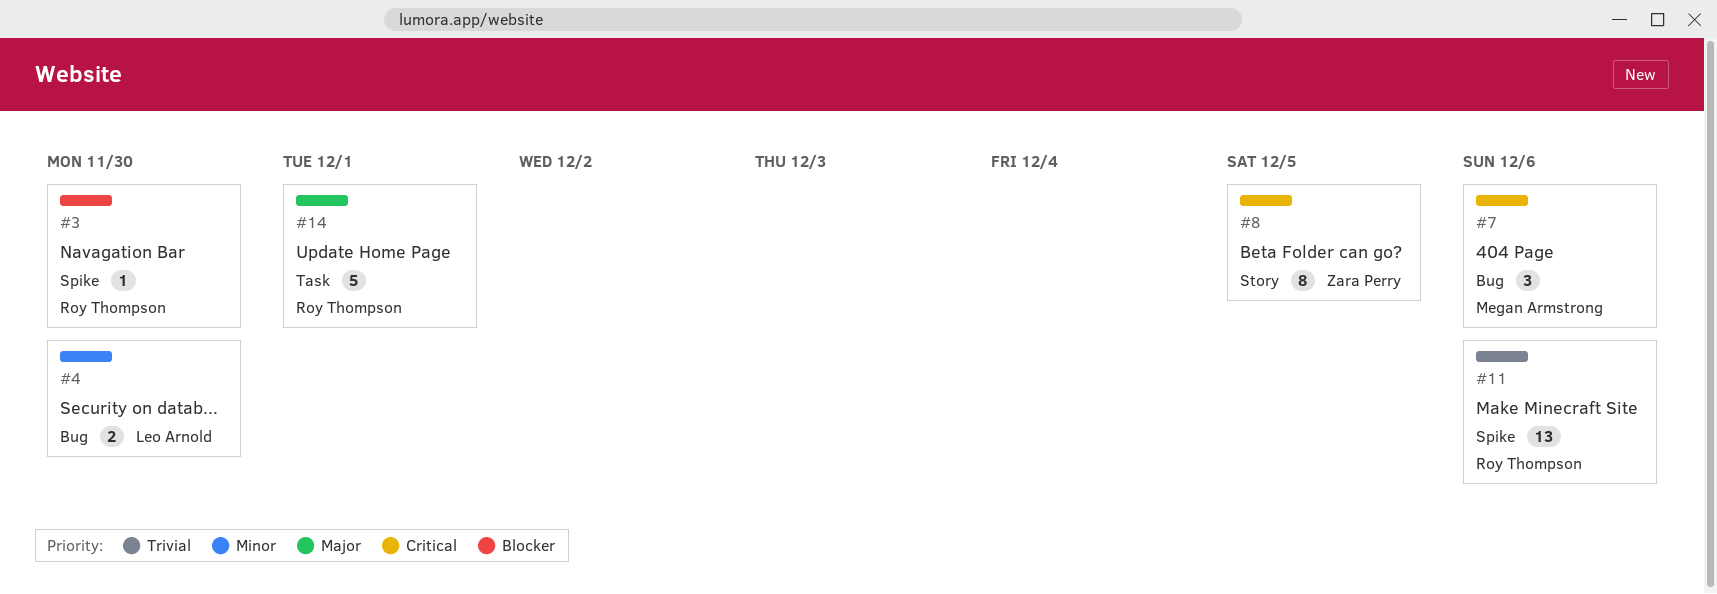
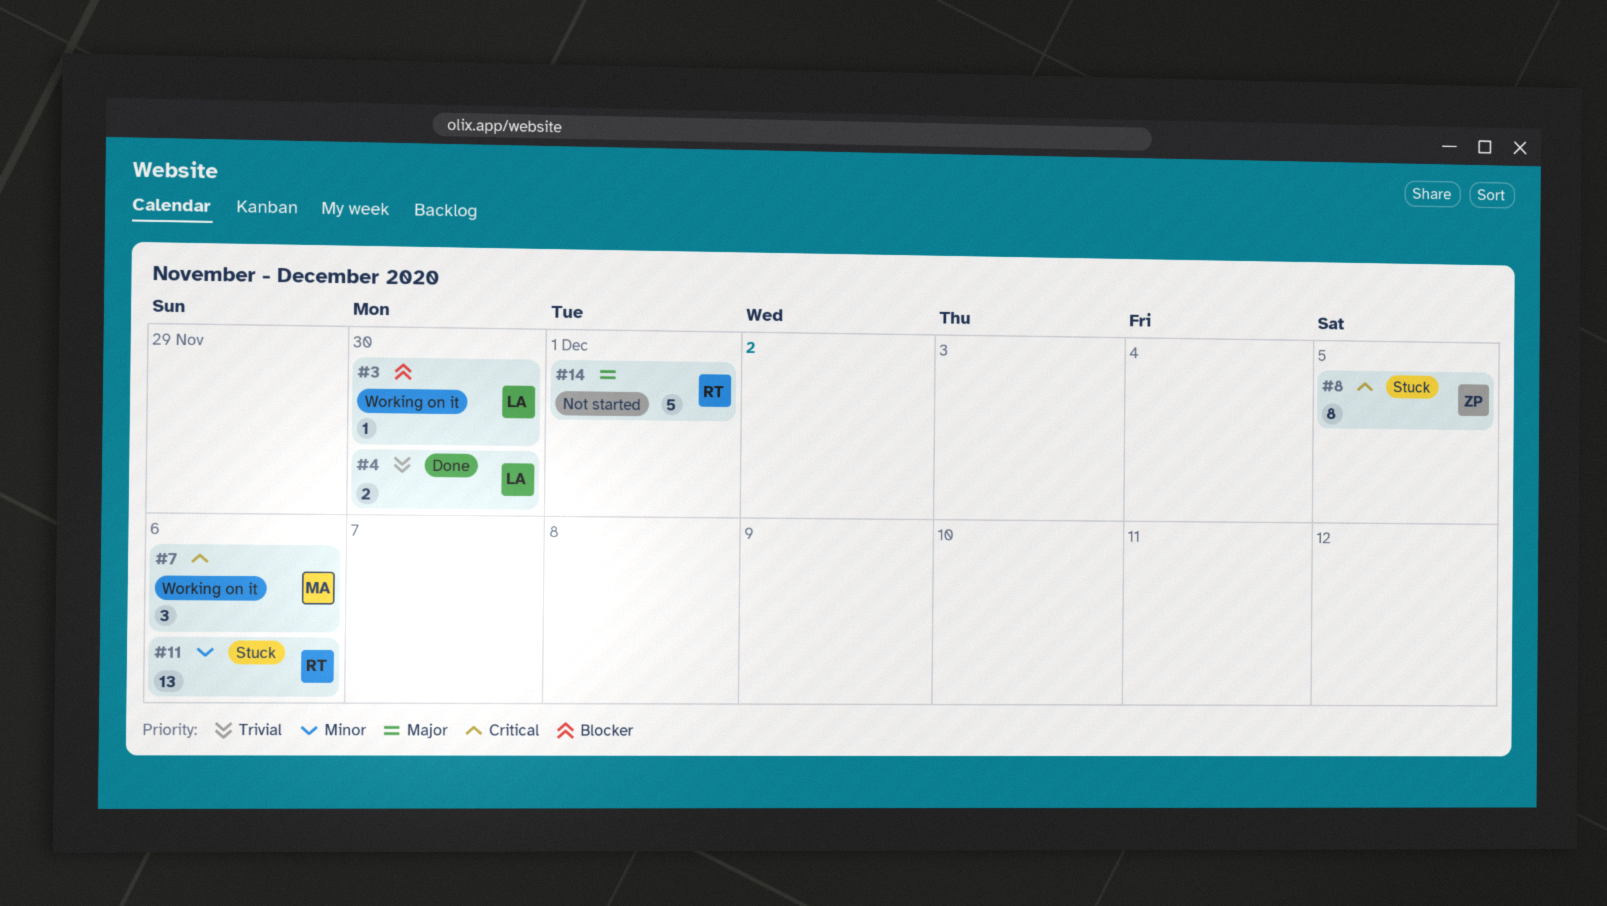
#3, owner: Roy Thompson -> Leo Arnold
#4, priority: Minor -> Trivial
#11, priority: Trivial -> Minor

